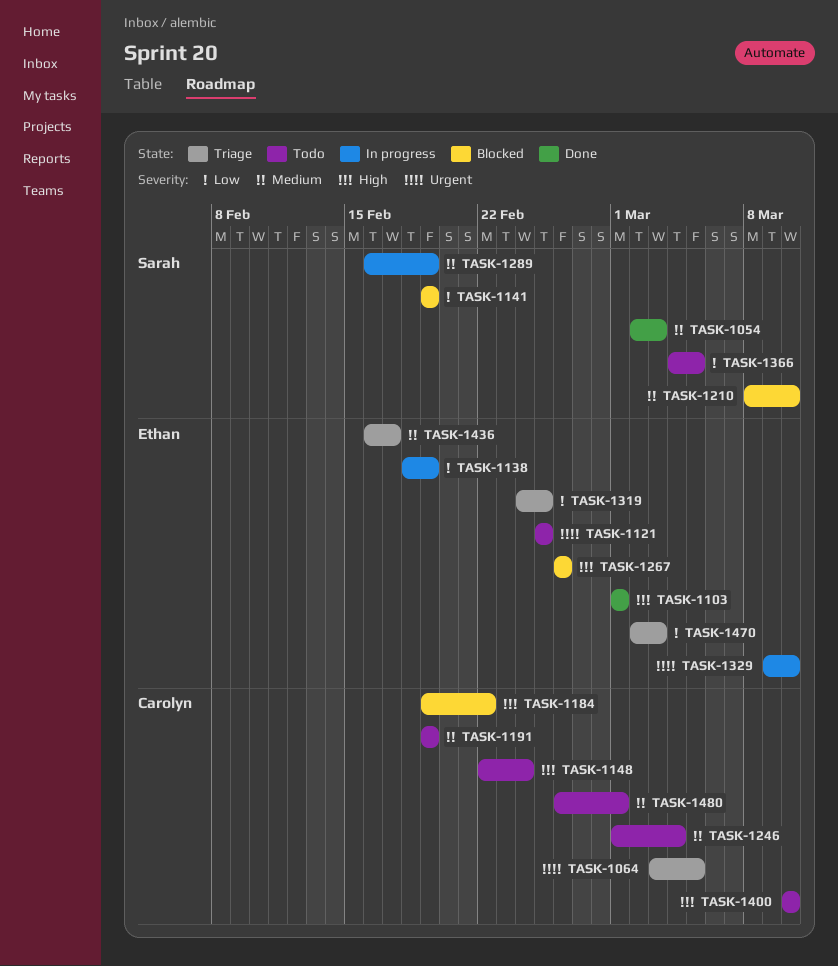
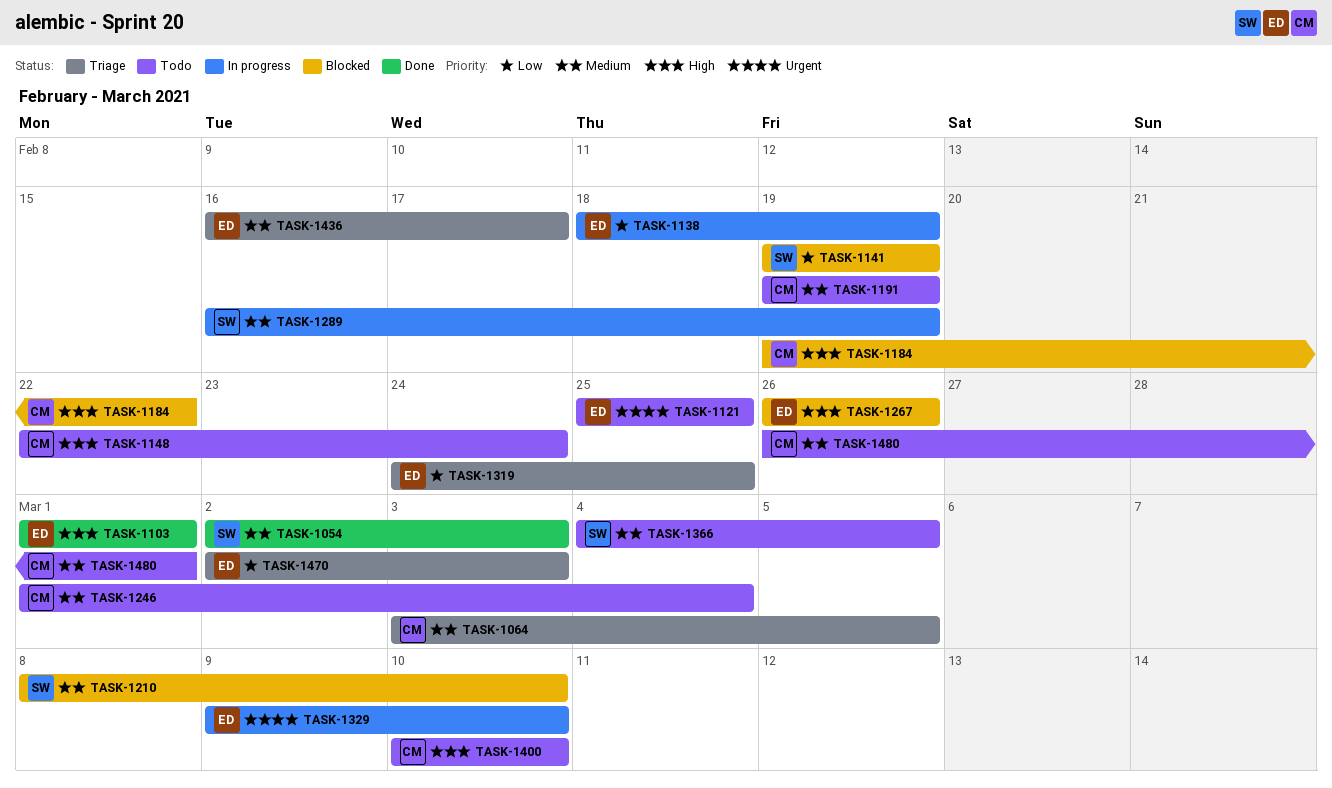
TASK-1064, priority: Urgent -> Medium
TASK-1366, priority: Low -> Medium

